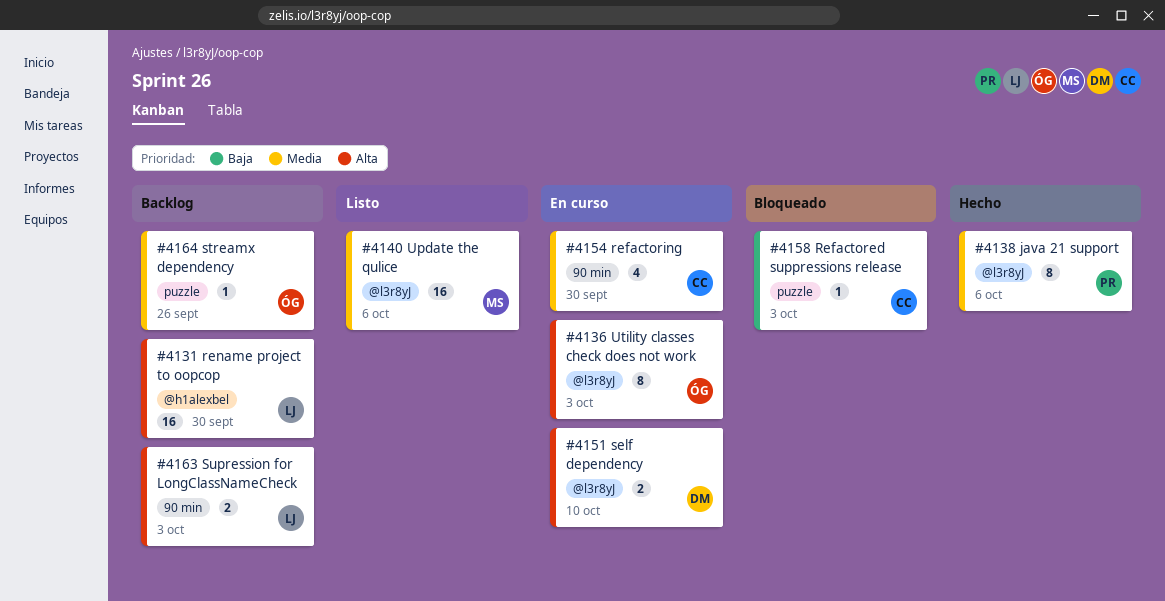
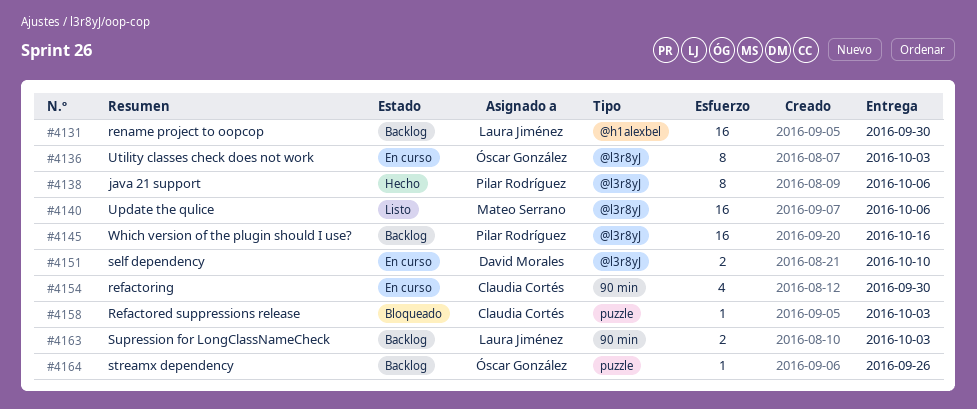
#4145: none -> present

